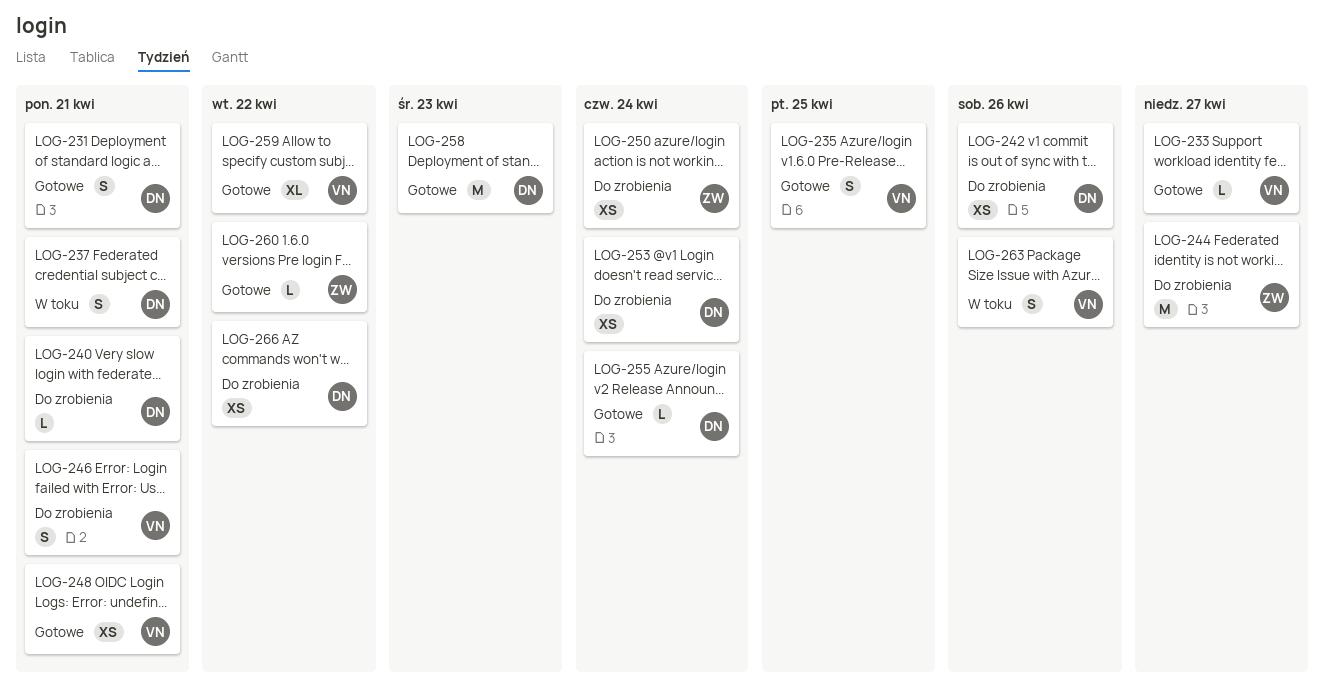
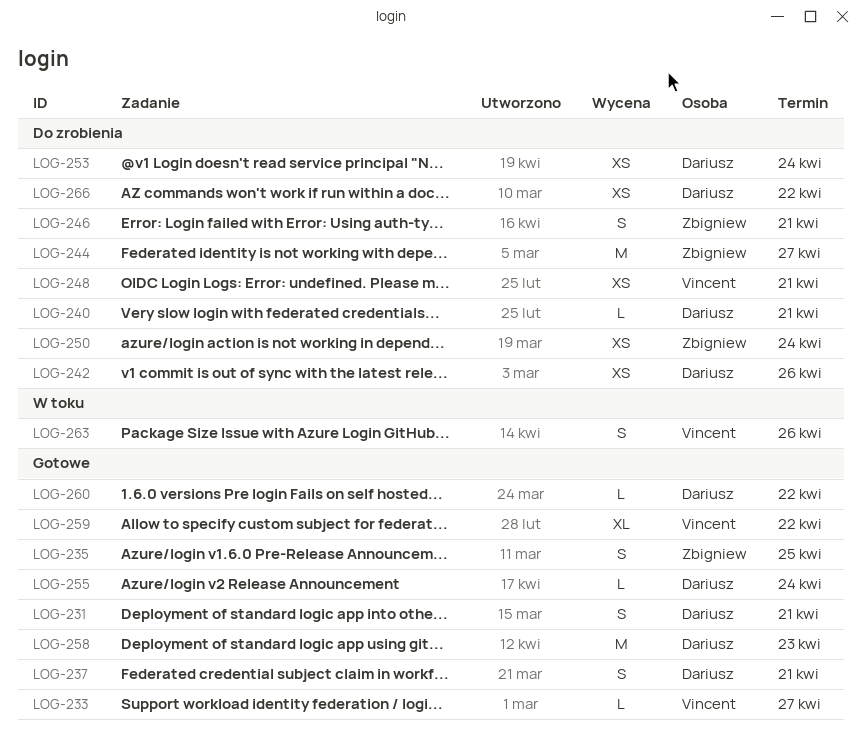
LOG-235, owner: Vincent -> Zbigniew
LOG-237, status: W toku -> Gotowe
LOG-246, owner: Vincent -> Zbigniew
LOG-248, status: Gotowe -> Do zrobienia
LOG-260, owner: Zbigniew -> Dariusz

